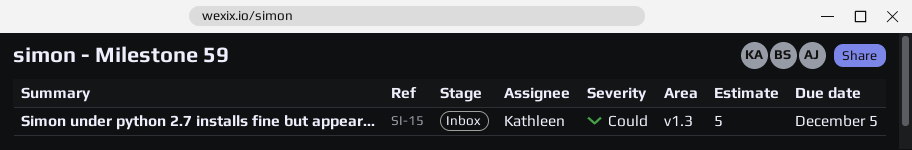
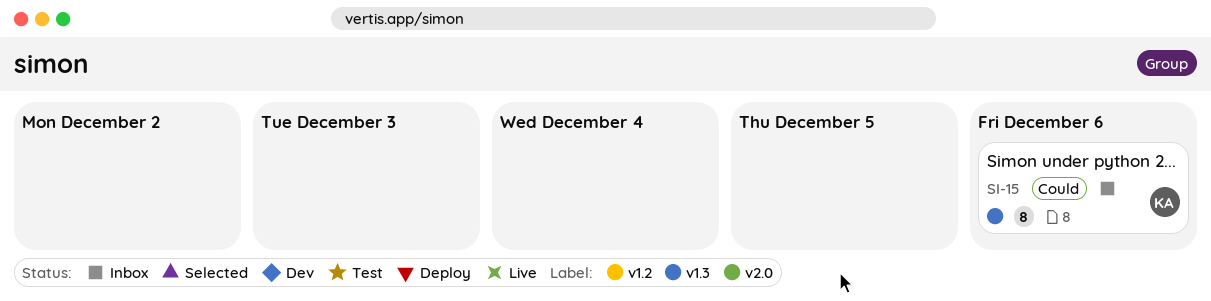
SI-15, estimate: 5 -> 8
SI-15, due: Dec 5 -> Dec 6

